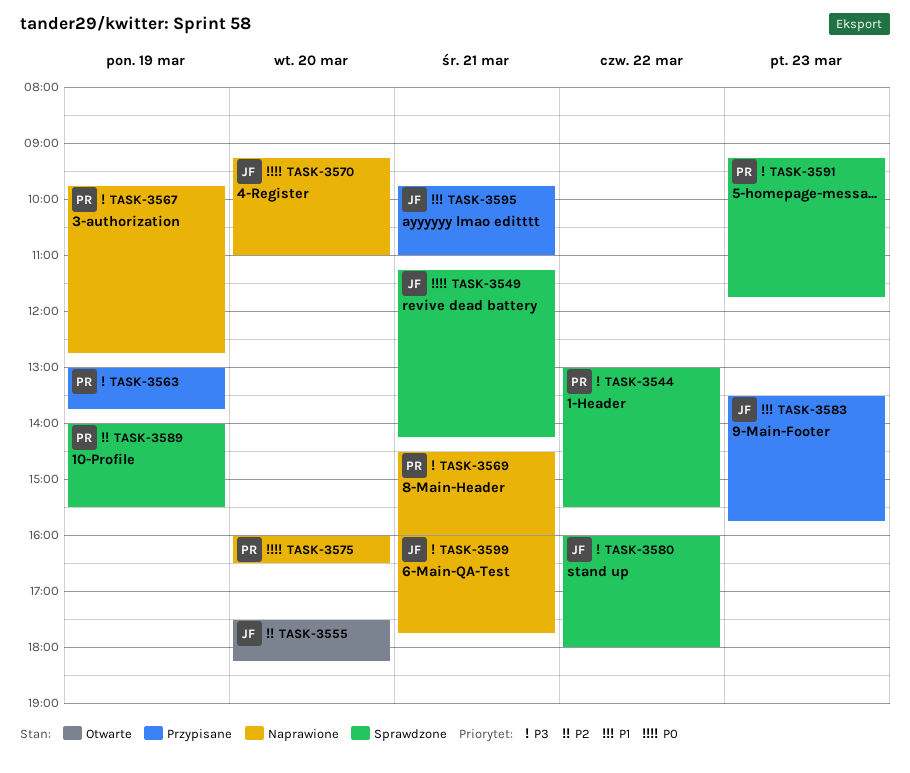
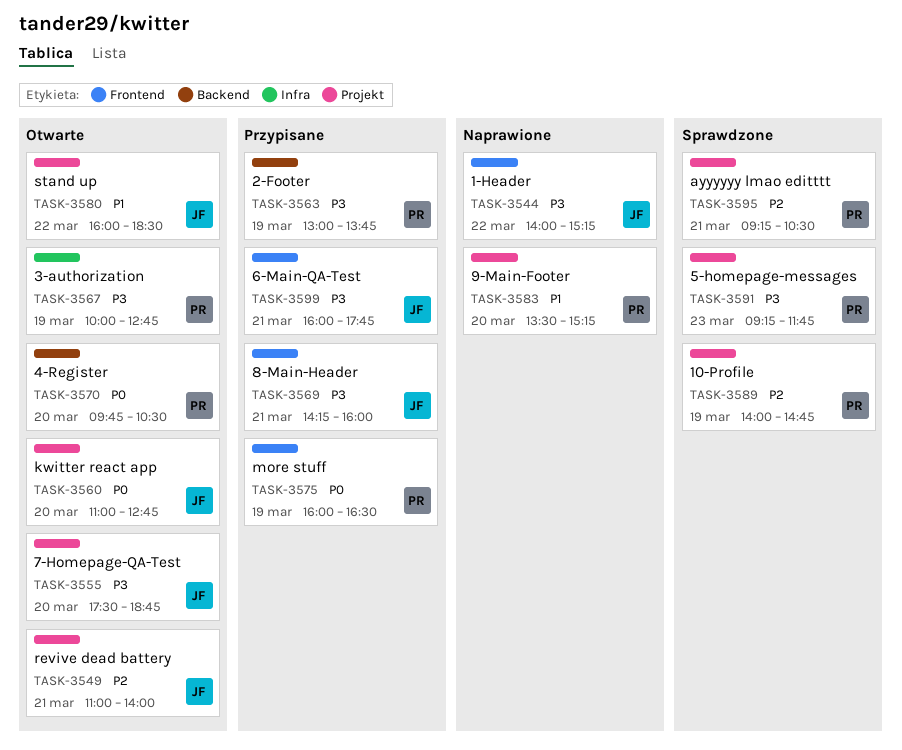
TASK-3544, status: Sprawdzone -> Naprawione
TASK-3544, owner: PR -> JF
TASK-3544, begins: 13:00 -> 14:00
TASK-3544, ends: 15:30 -> 15:15
TASK-3549, status: Sprawdzone -> Otwarte
TASK-3549, priority: P0 -> P2
TASK-3549, begins: 11:15 -> 11:00
TASK-3549, ends: 14:15 -> 14:00
TASK-3555, priority: P2 -> P3
TASK-3555, ends: 18:15 -> 18:45
TASK-3560: none -> present
TASK-3567, status: Naprawione -> Otwarte
TASK-3567, begins: 09:45 -> 10:00
TASK-3569, status: Naprawione -> Przypisane
TASK-3569, owner: PR -> JF
TASK-3569, begins: 14:30 -> 14:15
TASK-3570, status: Naprawione -> Otwarte
TASK-3570, owner: JF -> PR
TASK-3570, begins: 09:15 -> 09:45
TASK-3570, ends: 11:00 -> 10:30
TASK-3575, status: Naprawione -> Przypisane
TASK-3575, day: Mar 20 -> Mar 19
TASK-3580, status: Sprawdzone -> Otwarte
TASK-3580, priority: P3 -> P1
TASK-3580, ends: 18:00 -> 18:30
TASK-3583, status: Przypisane -> Naprawione
TASK-3583, owner: JF -> PR
TASK-3583, day: Mar 23 -> Mar 20
TASK-3583, ends: 15:45 -> 15:15
TASK-3589, ends: 15:30 -> 14:45
TASK-3595, status: Przypisane -> Sprawdzone
TASK-3595, owner: JF -> PR
TASK-3595, priority: P1 -> P2
TASK-3595, begins: 09:45 -> 09:15
TASK-3595, ends: 11:00 -> 10:30
TASK-3599, status: Naprawione -> Przypisane

